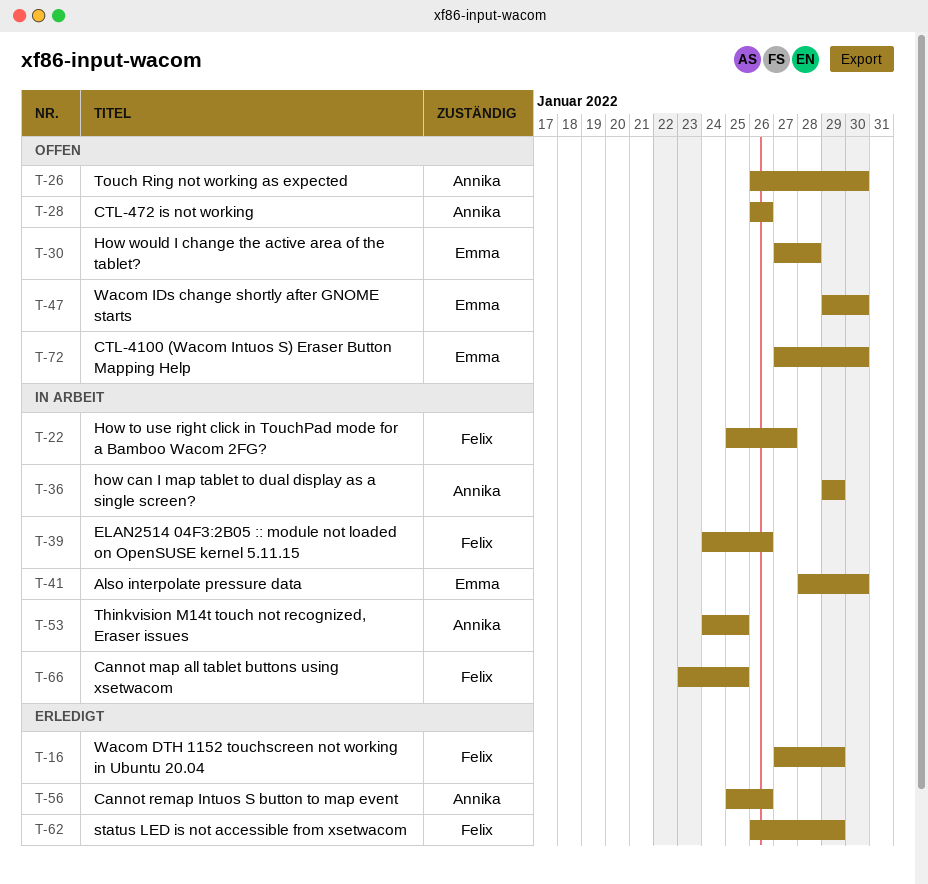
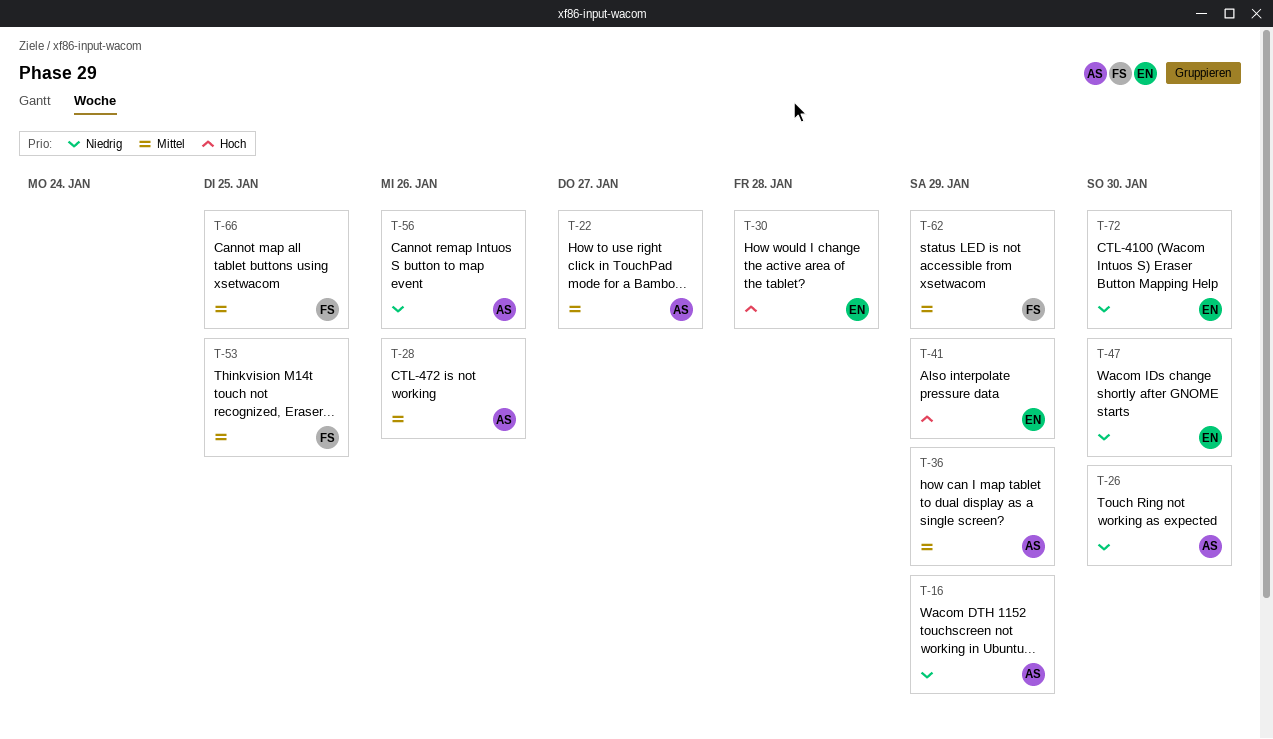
T-16, owner: Felix -> Annika
T-22, owner: Felix -> Annika
T-39: present -> none
T-41, due: Jan 30 -> Jan 29
T-53, owner: Annika -> Felix

